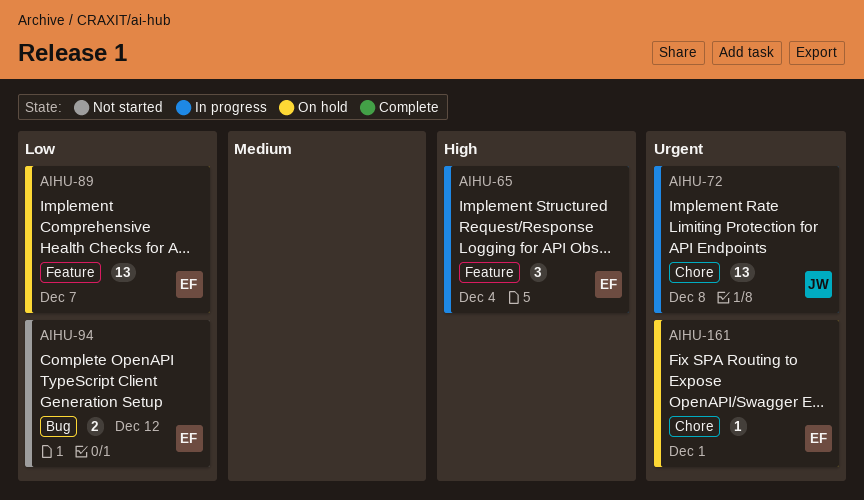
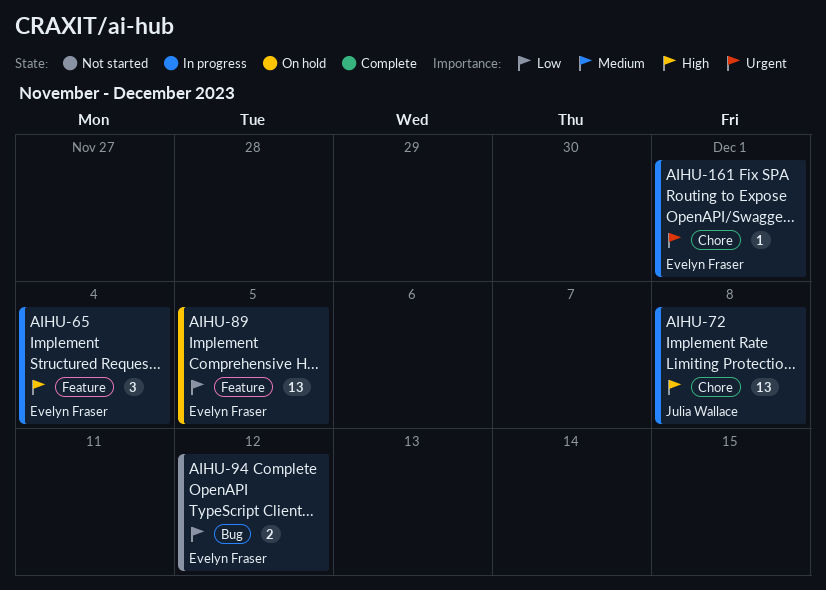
AIHU-72, priority: Urgent -> High
AIHU-89, due: Dec 7 -> Dec 5
AIHU-161, status: On hold -> In progress

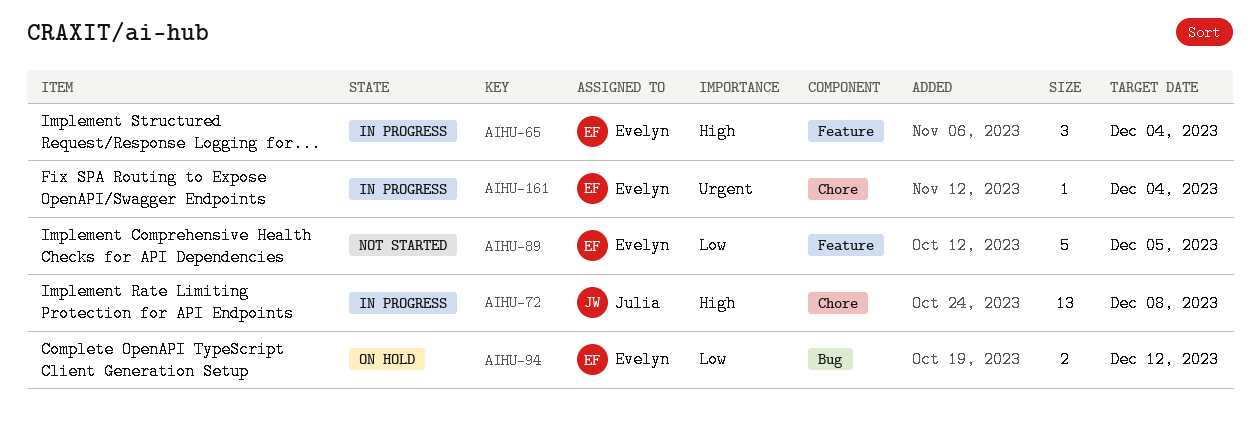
AIHU-89, status: On hold -> Not started
AIHU-89, estimate: 13 -> 5
AIHU-94, status: Not started -> On hold
AIHU-161, due: Dec 1 -> Dec 4

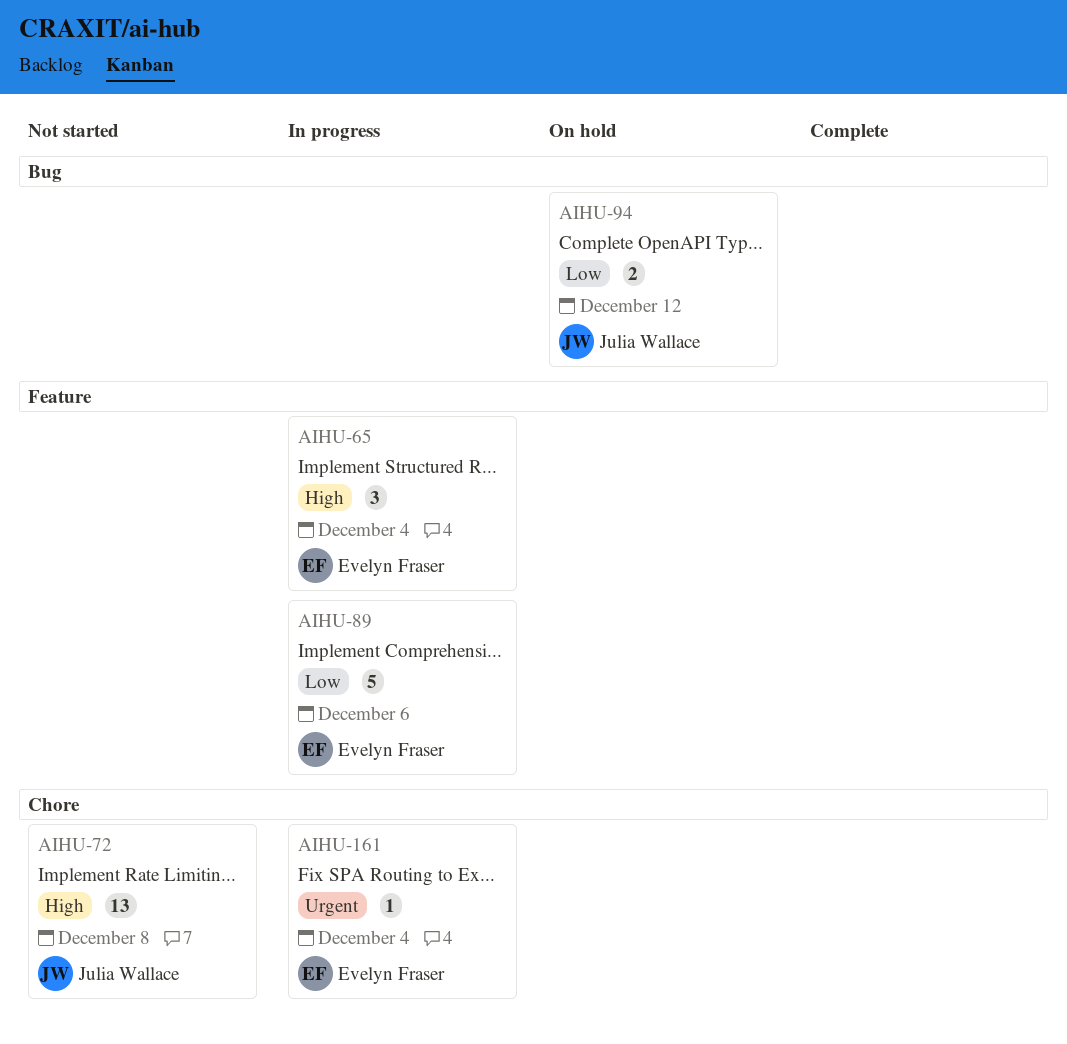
AIHU-72, status: In progress -> Not started
AIHU-89, status: Not started -> In progress
AIHU-89, due: Dec 5 -> Dec 6
AIHU-94, owner: Evelyn Fraser -> Julia Wallace

